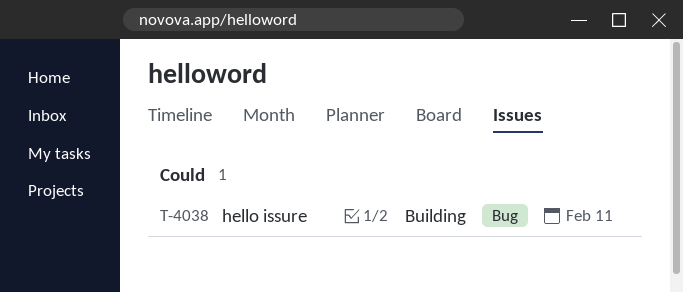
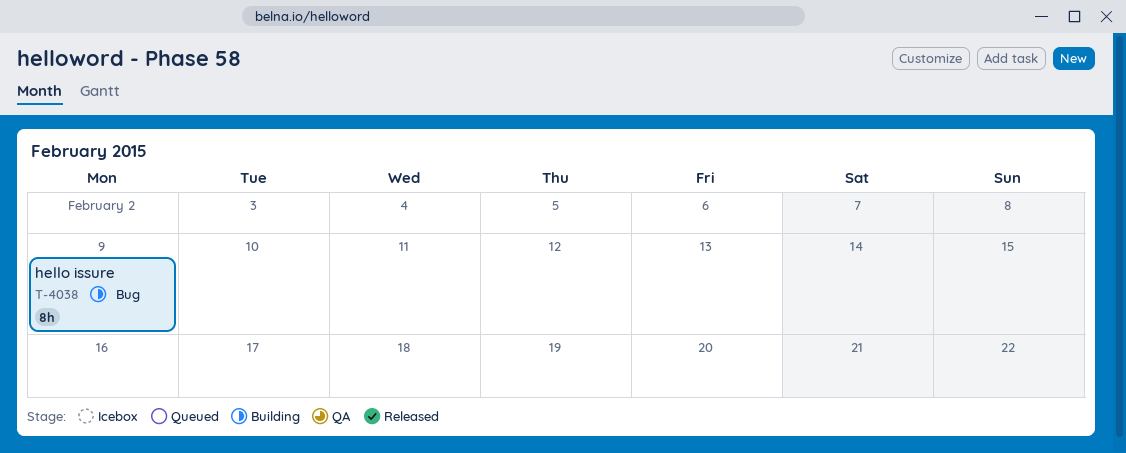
T-4038, due: Feb 11 -> Feb 9

